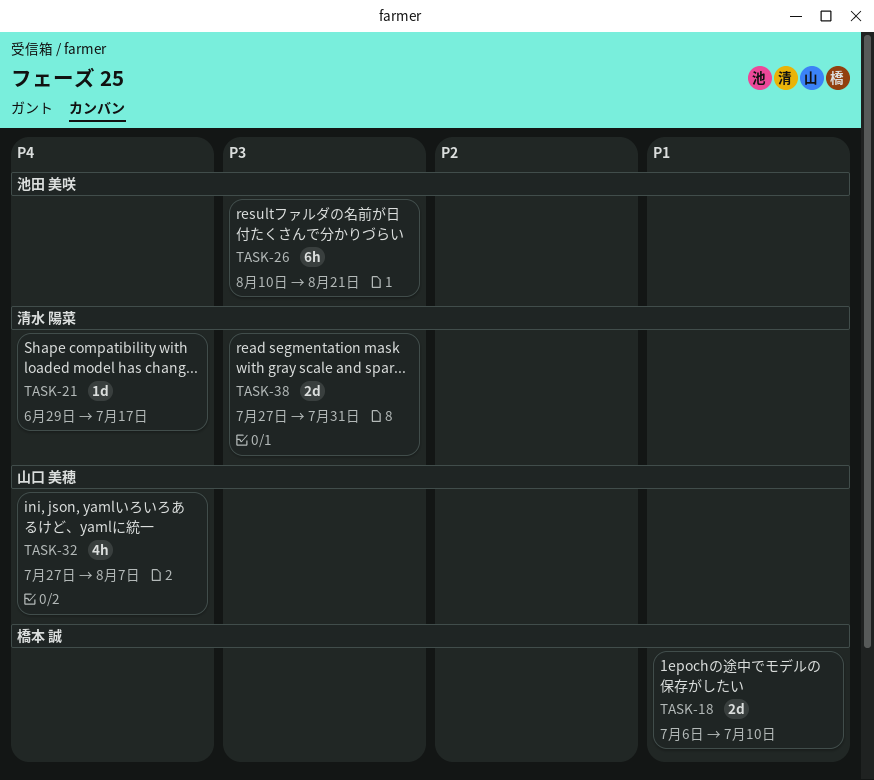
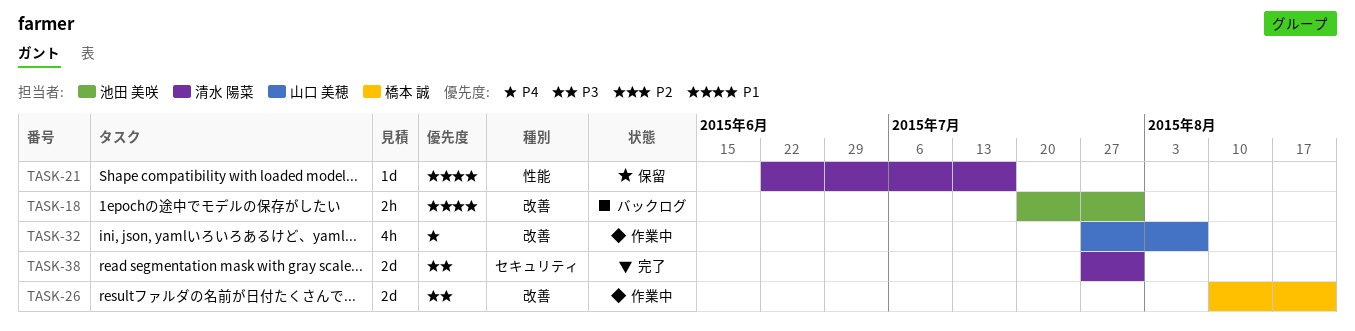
TASK-18, owner: 橋本 誠 -> 池田 美咲
TASK-18, estimate: 2d -> 2h
TASK-18, start: Jul 6 -> Jul 20
TASK-18, due: Jul 10 -> Jul 31
TASK-21, priority: P4 -> P1
TASK-21, start: Jun 29 -> Jun 22
TASK-26, owner: 池田 美咲 -> 橋本 誠
TASK-26, estimate: 6h -> 2d

